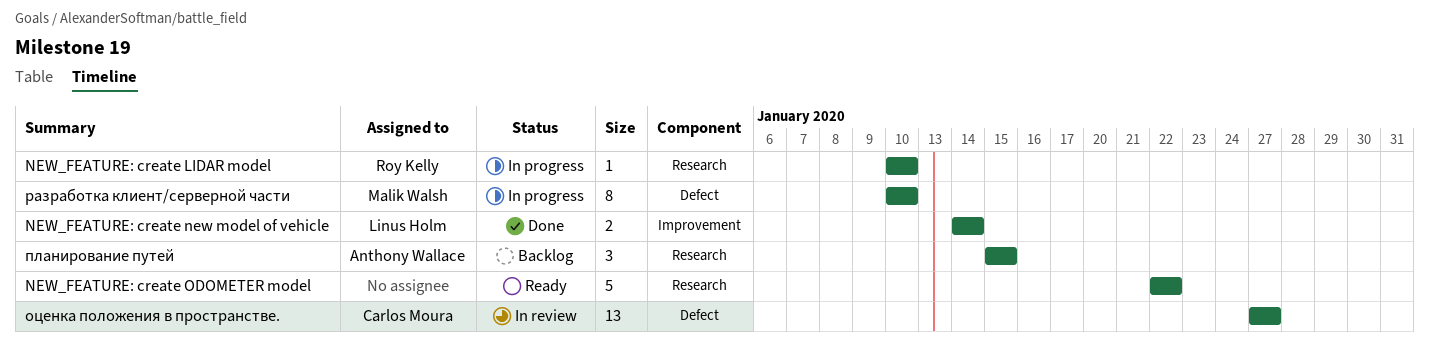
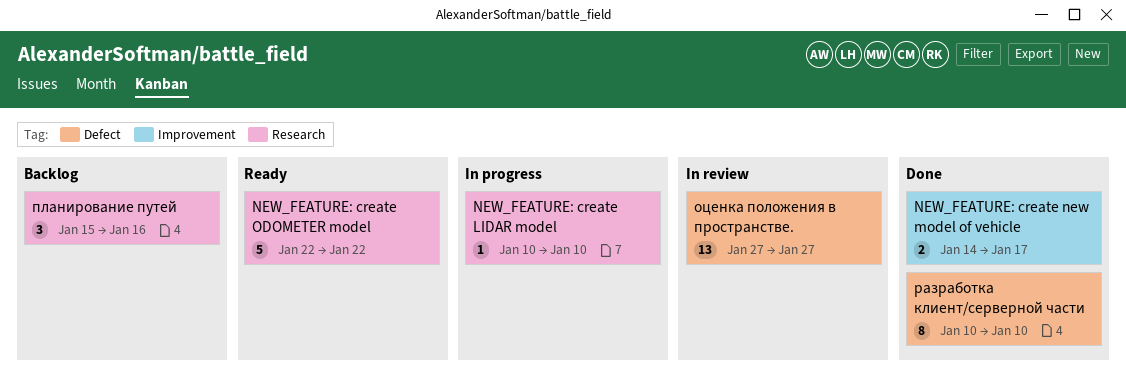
NEW_FEATURE: create new model of vehicle, due: Jan 14 -> Jan 17
планирование путей, due: Jan 15 -> Jan 16
разработка клиент/серверной части, status: In progress -> Done

